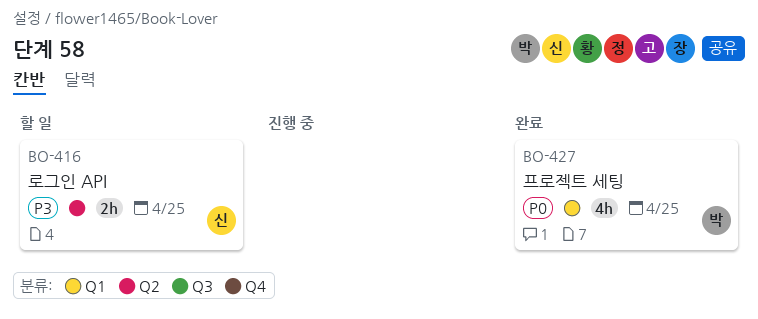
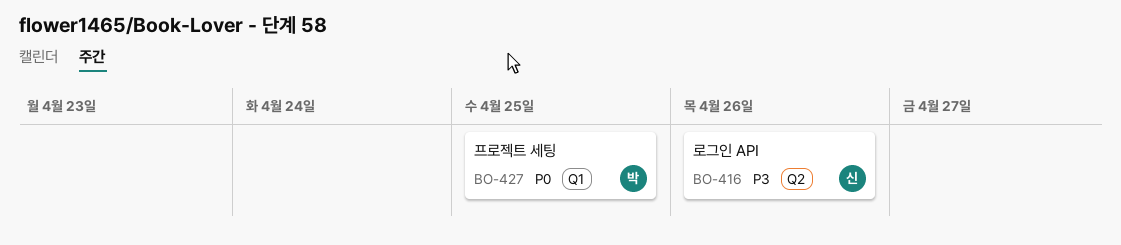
BO-416, due: Apr 25 -> Apr 26

